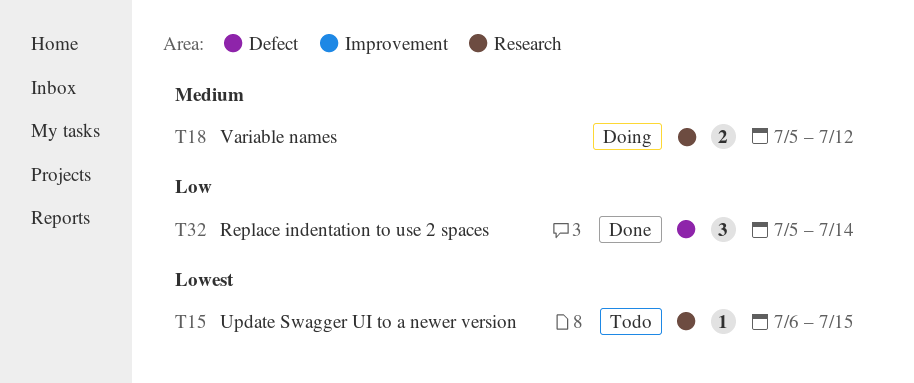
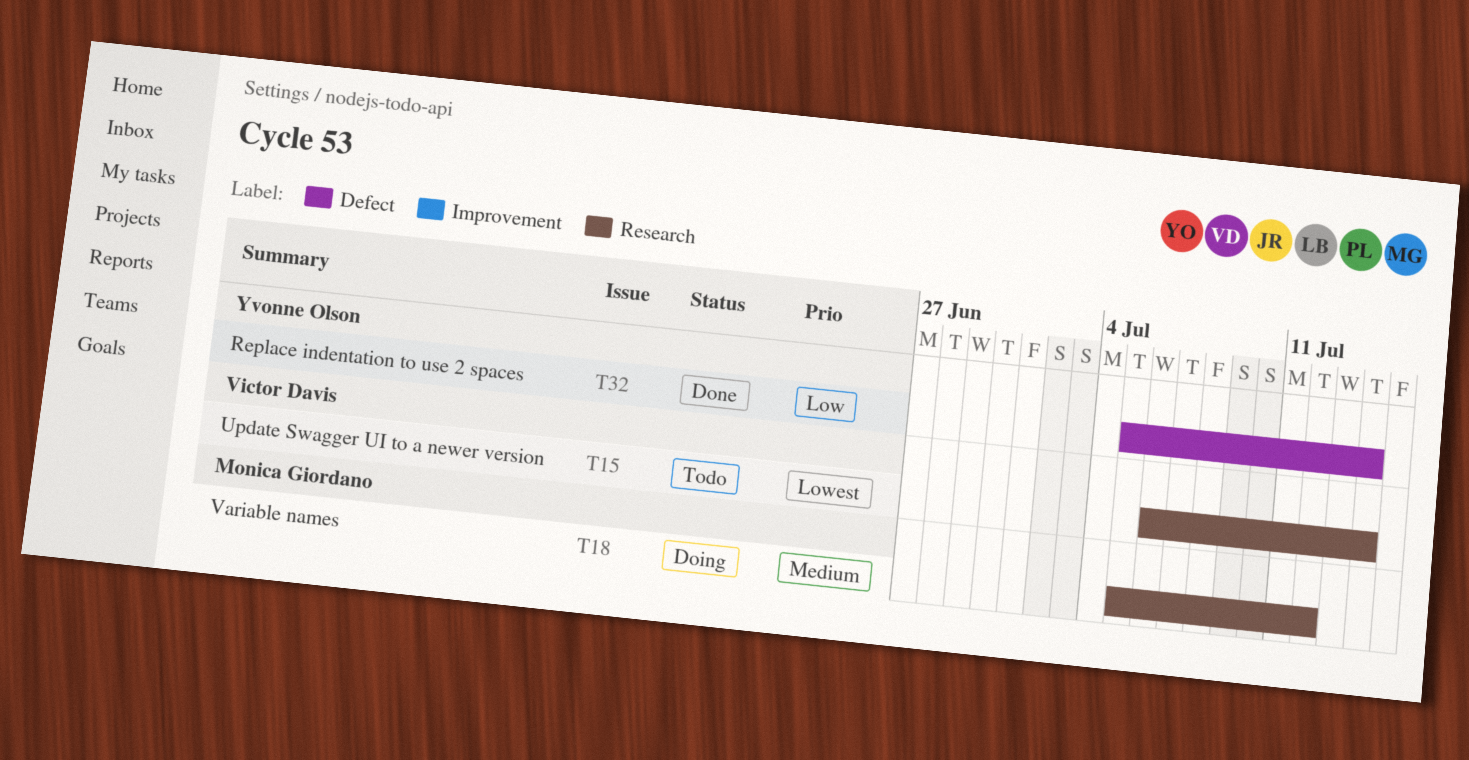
T15, due: Jul 15 -> Jul 14

